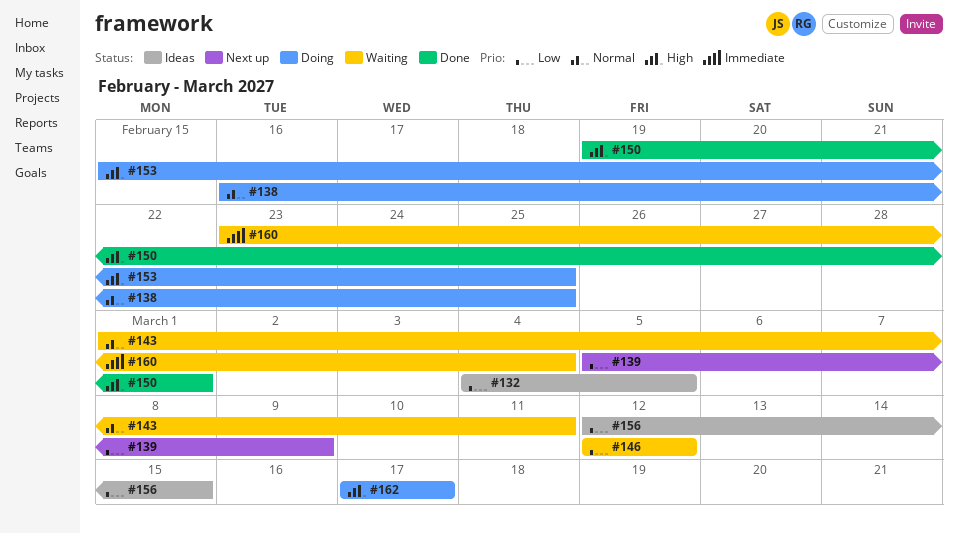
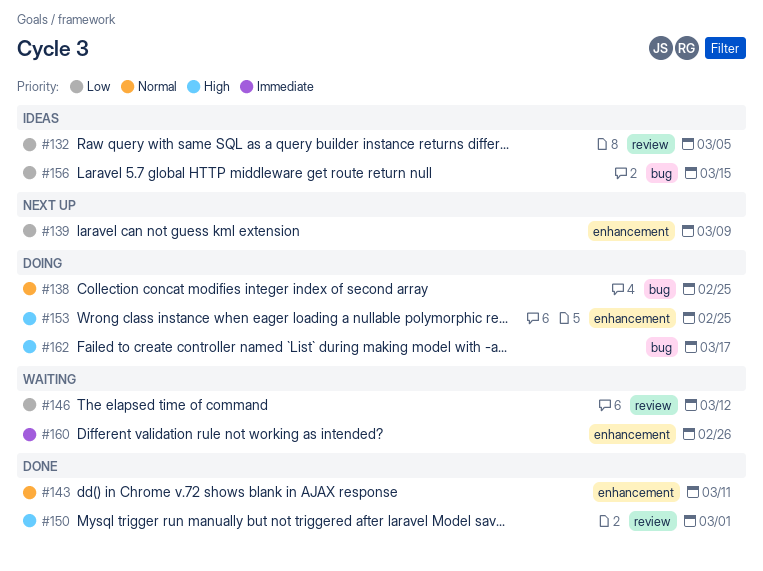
#143, status: Waiting -> Done
#160, due: Mar 4 -> Feb 26

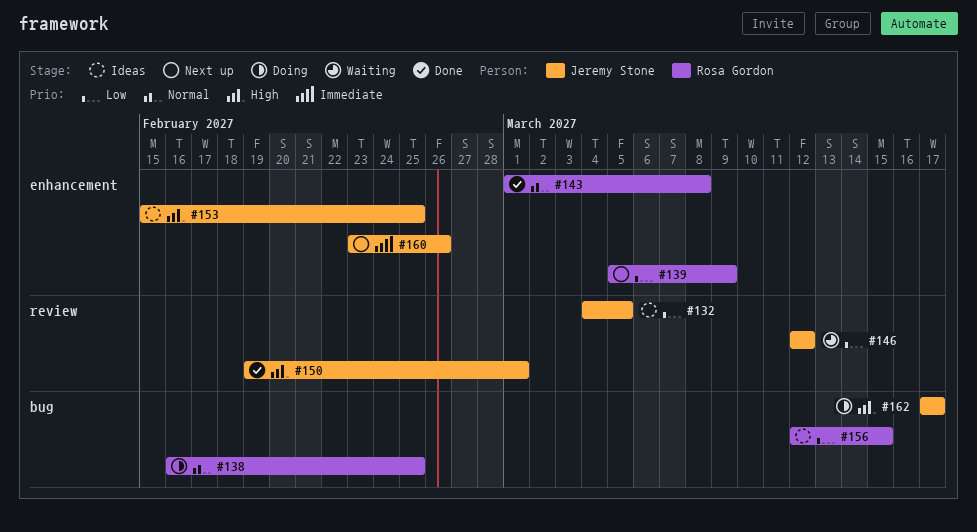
#143, due: Mar 11 -> Mar 8
#153, status: Doing -> Ideas
#160, status: Waiting -> Next up

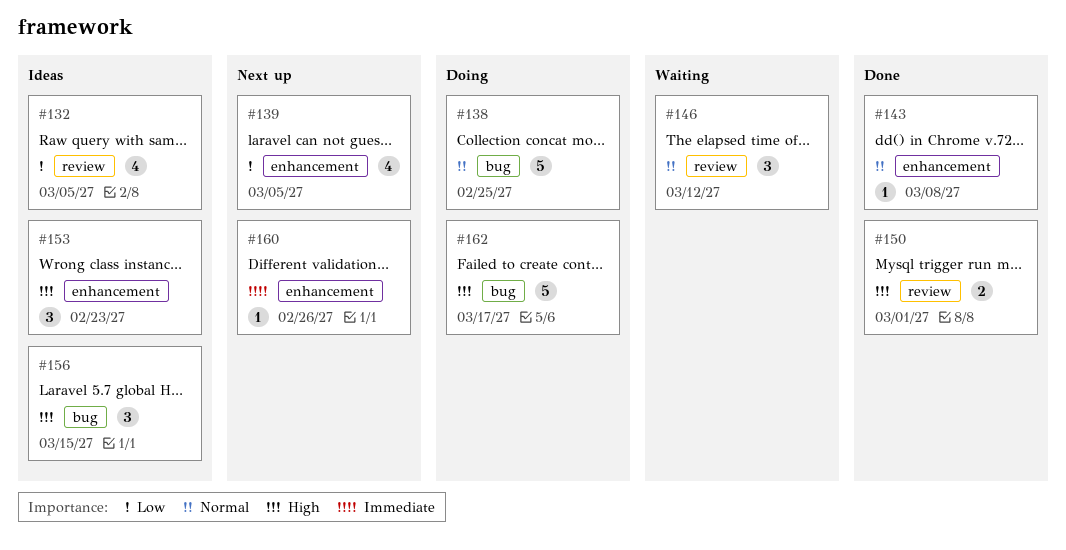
#139, due: Mar 9 -> Mar 5
#146, priority: Low -> Normal
#153, due: Feb 25 -> Feb 23
#156, priority: Low -> High

